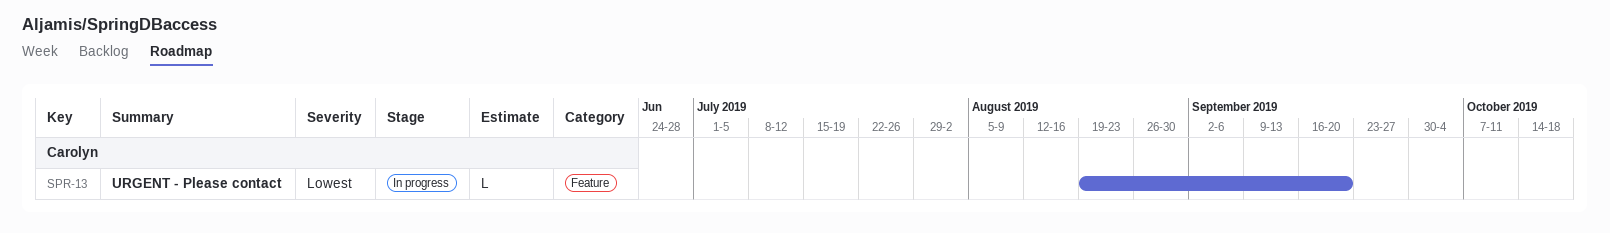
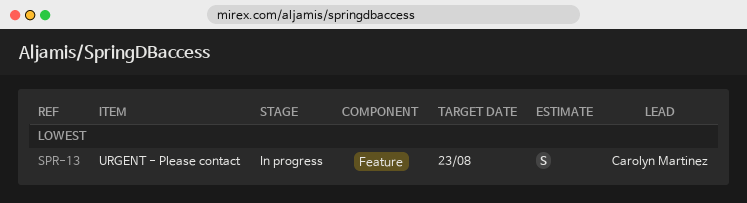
SPR-13, estimate: L -> S
SPR-13, due: Sep 20 -> Aug 23

